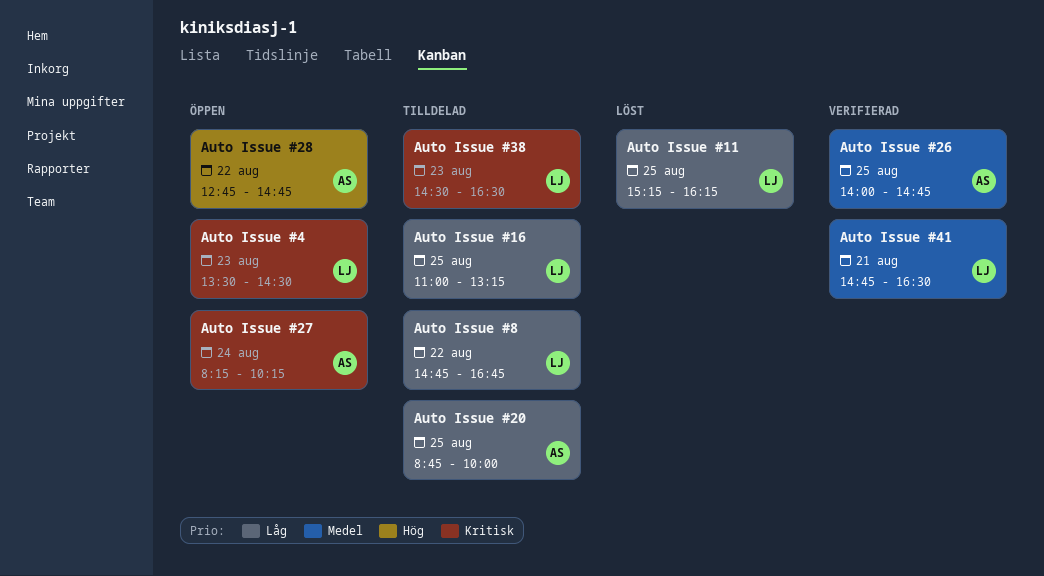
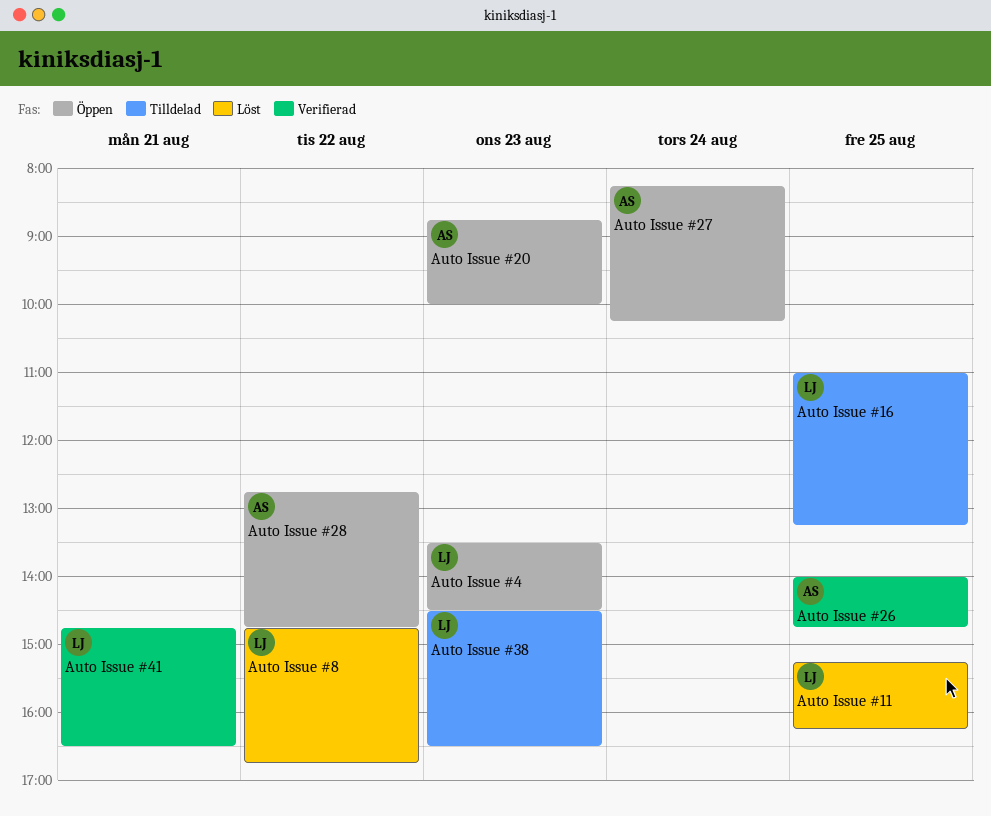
Auto Issue #20, status: Tilldelad -> Öppen
Auto Issue #20, day: Aug 25 -> Aug 23
Auto Issue #8, status: Tilldelad -> Löst

